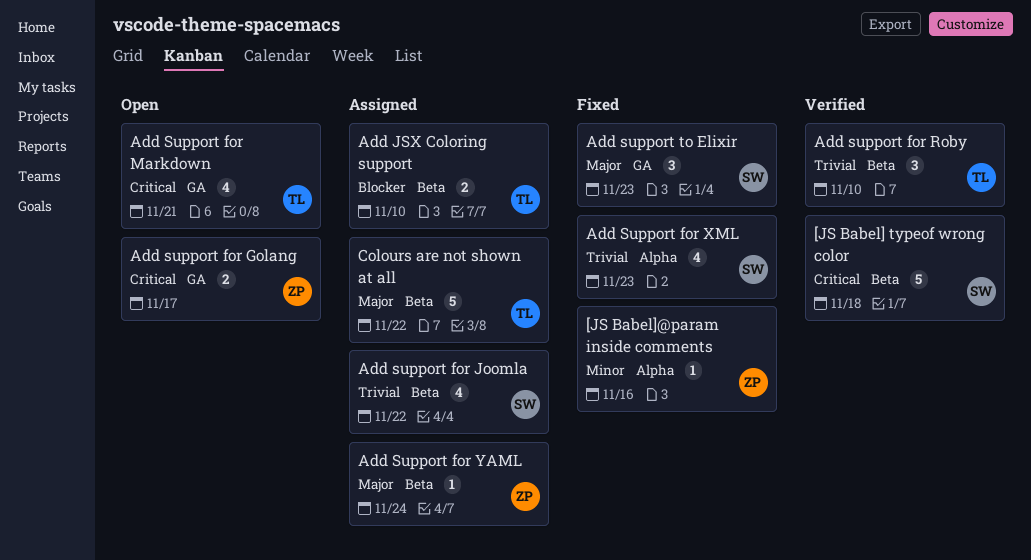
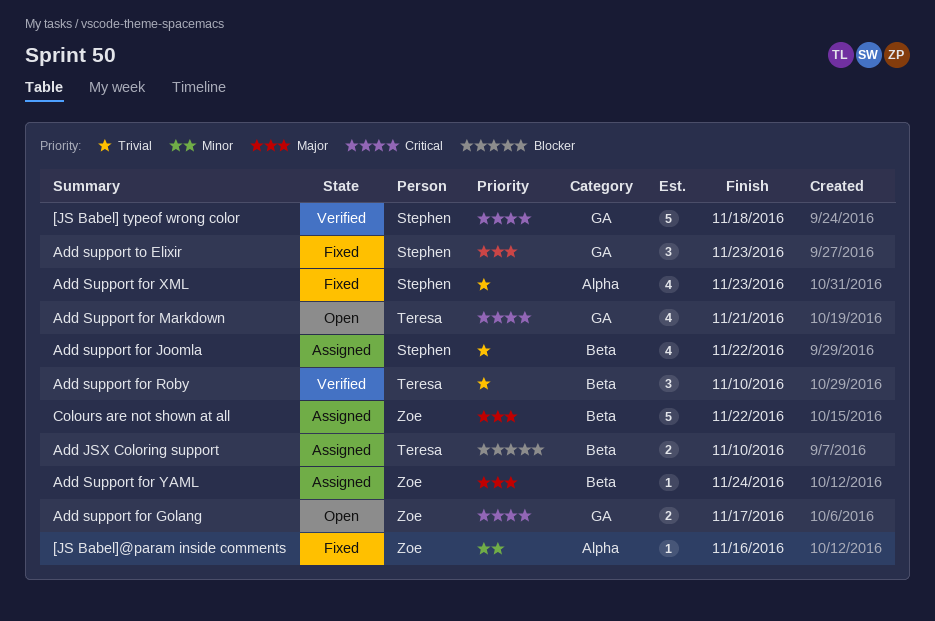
[JS Babel] typeof wrong color, label: Beta -> GA
Colours are not shown at all, owner: Teresa -> Zoe

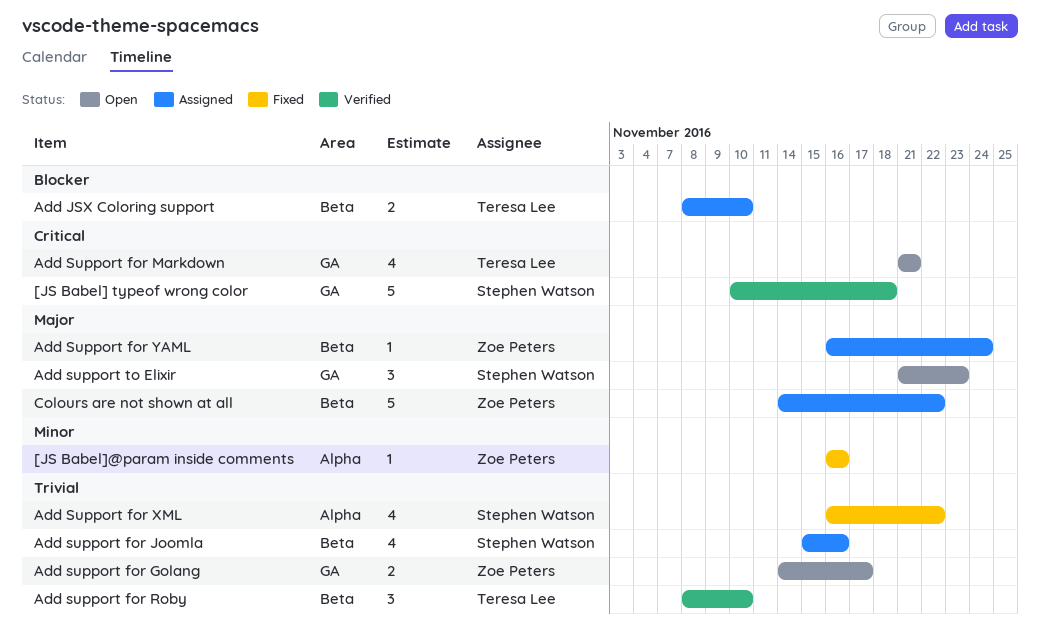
Add support for Golang, priority: Critical -> Trivial
Add support for Joomla, due: Nov 22 -> Nov 16
Add Support for XML, due: Nov 23 -> Nov 22
Add support to Elixir, status: Fixed -> Open

